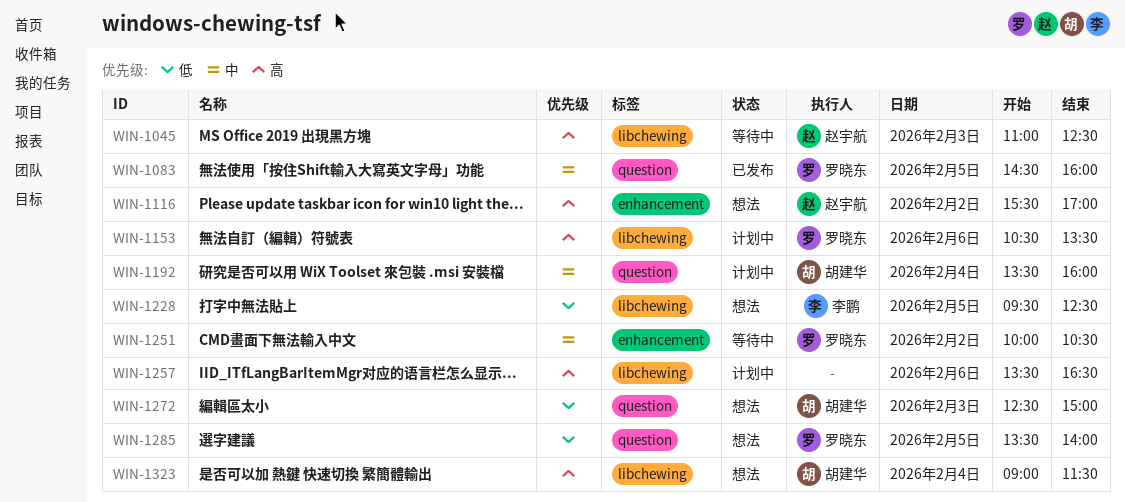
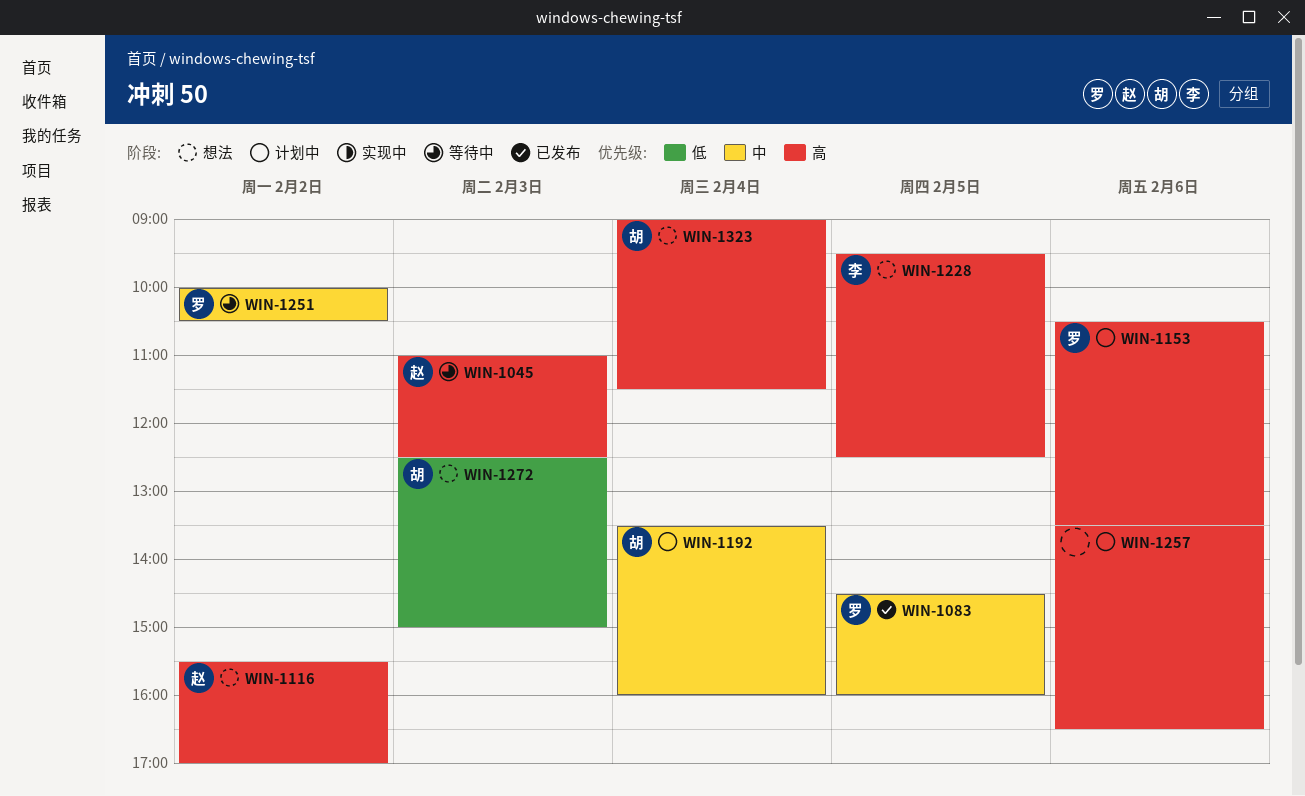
WIN-1228, priority: 低 -> 高
WIN-1285: present -> none

